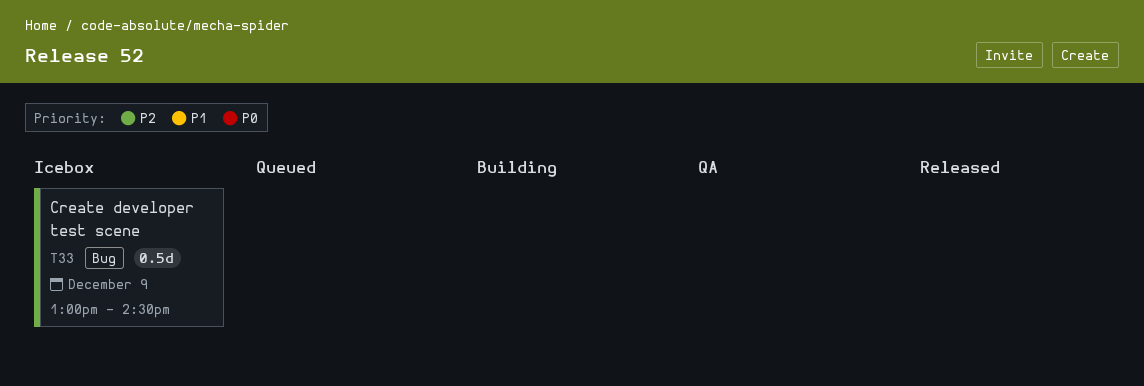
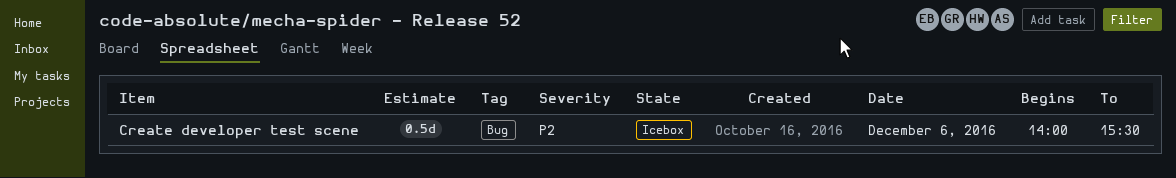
Create developer test scene, day: Dec 9 -> Dec 6
Create developer test scene, begins: 13:00 -> 14:00
Create developer test scene, ends: 14:30 -> 15:30

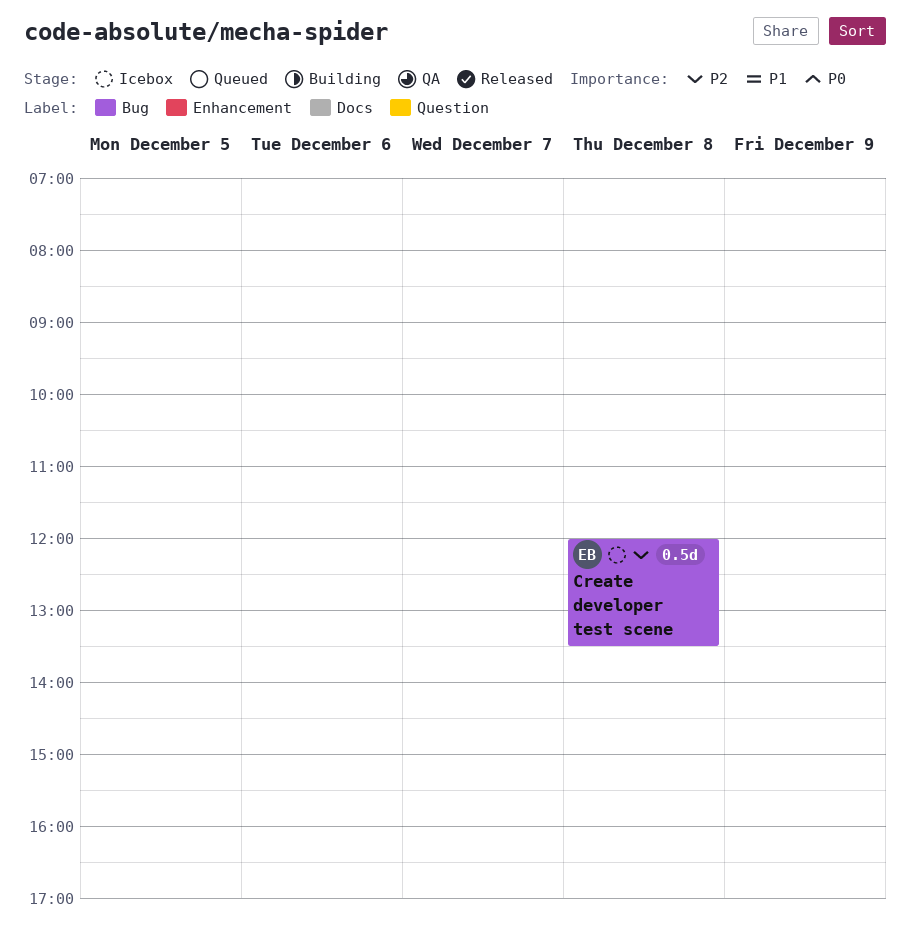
Create developer test scene, day: Dec 6 -> Dec 8
Create developer test scene, begins: 14:00 -> 12:00
Create developer test scene, ends: 15:30 -> 13:30

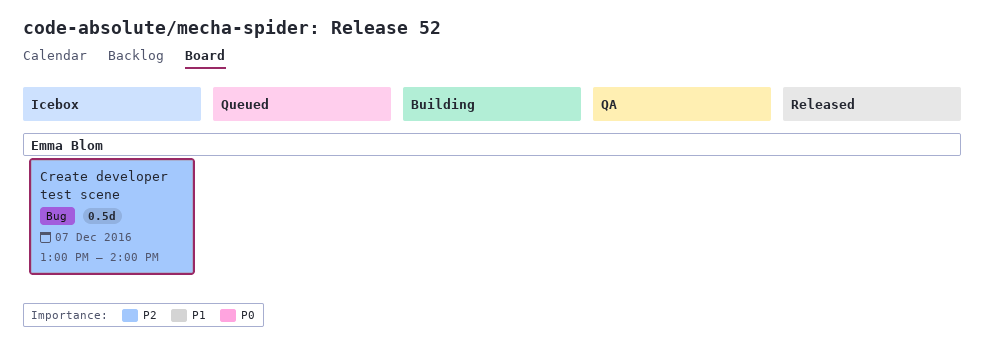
Create developer test scene, day: Dec 8 -> Dec 7
Create developer test scene, begins: 12:00 -> 13:00
Create developer test scene, ends: 13:30 -> 14:00

